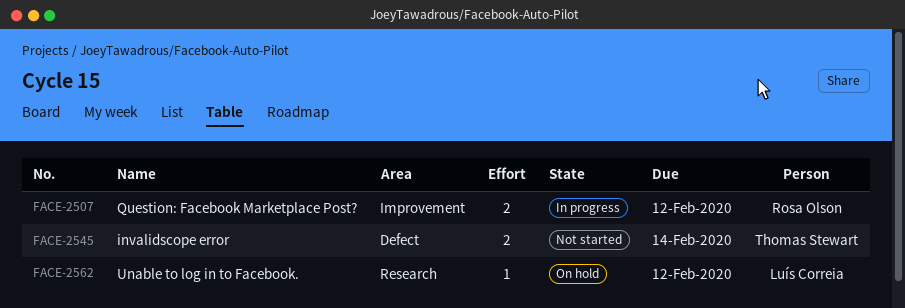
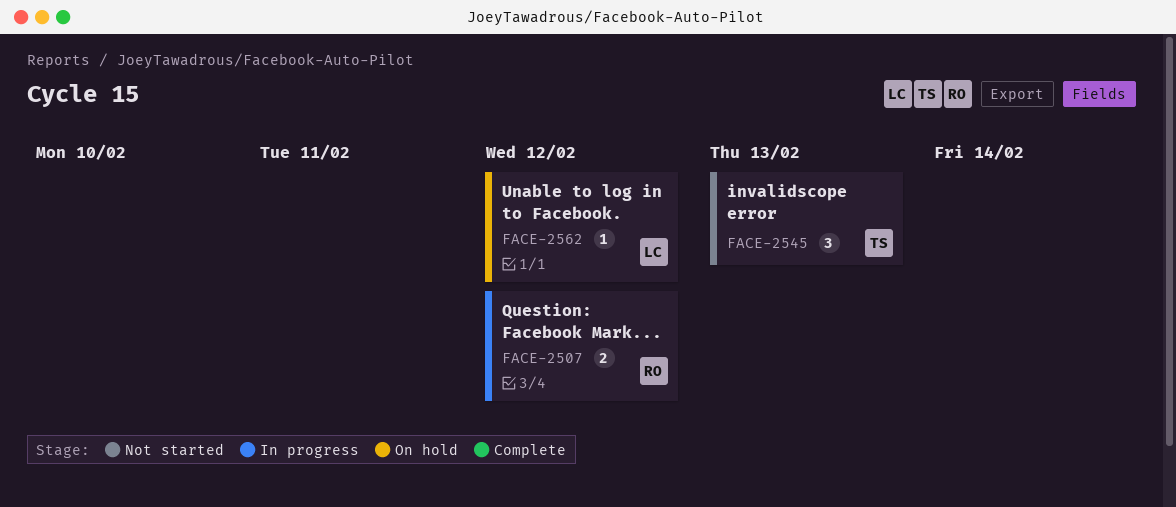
FACE-2545, estimate: 2 -> 3
FACE-2545, due: Feb 14 -> Feb 13

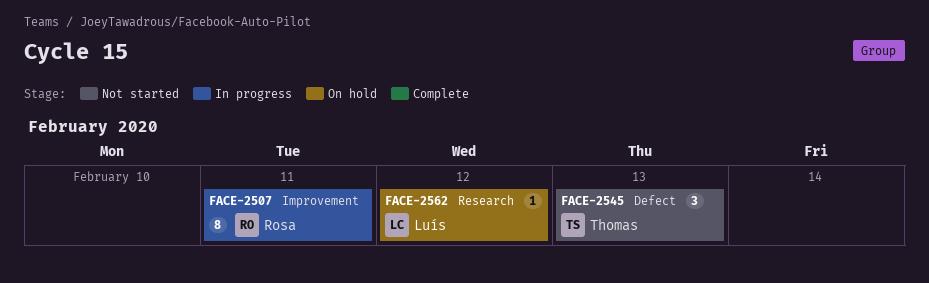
FACE-2507, estimate: 2 -> 8
FACE-2507, due: Feb 12 -> Feb 11

